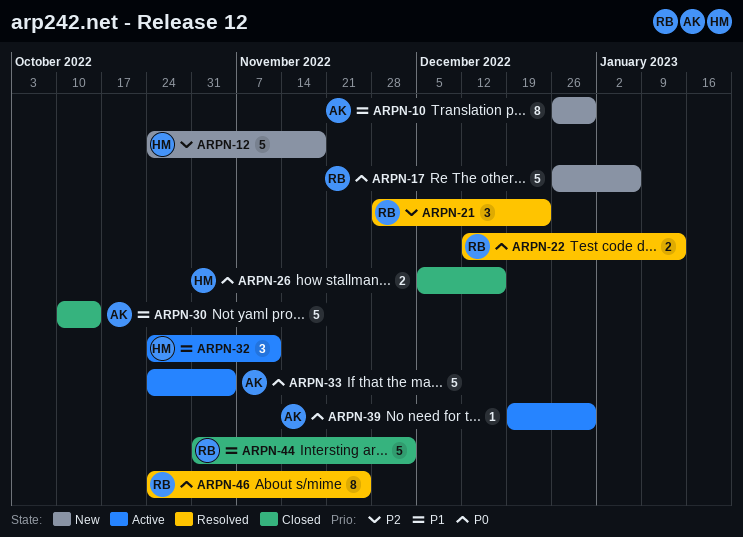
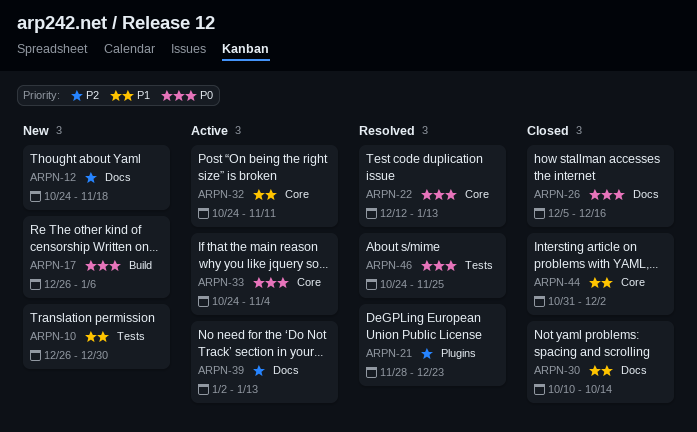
ARPN-39, priority: P0 -> P2
ARPN-39, start: Dec 19 -> Jan 2
ARPN-39, due: Dec 30 -> Jan 13

